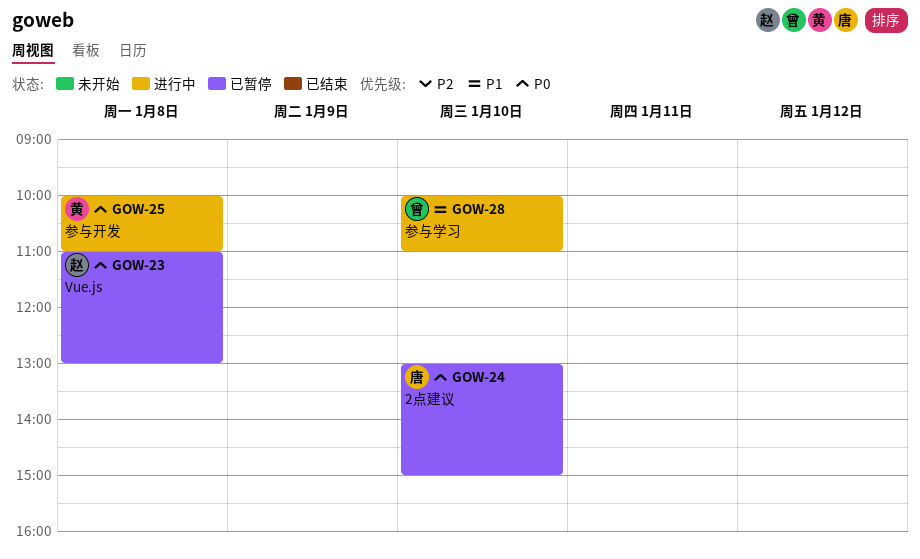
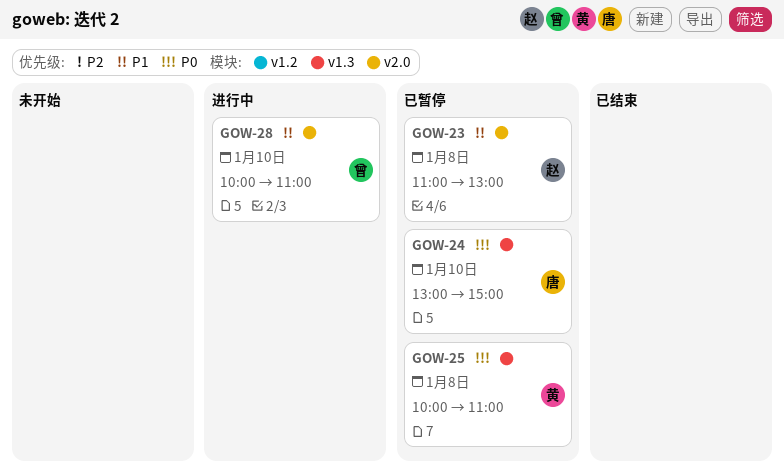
GOW-23, priority: P0 -> P1
GOW-25, status: 进行中 -> 已暂停

